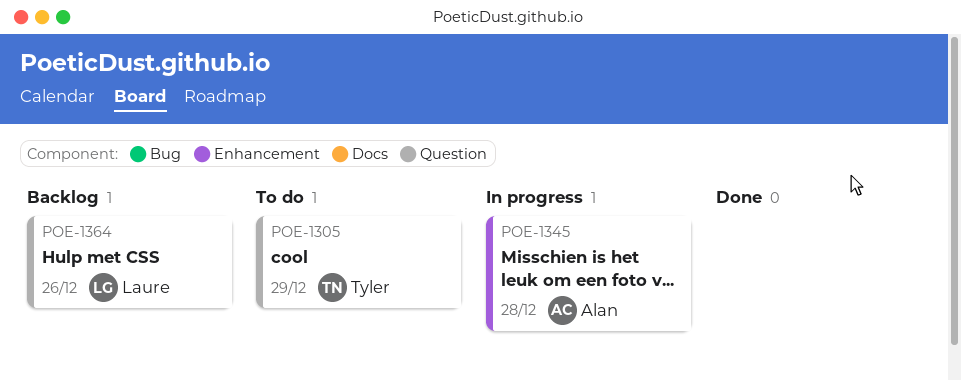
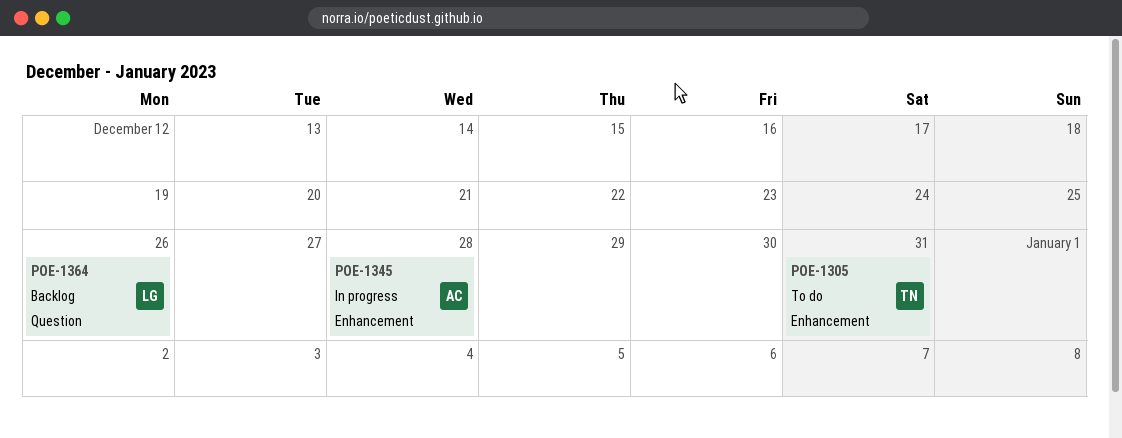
POE-1305, label: Question -> Enhancement
POE-1305, due: Dec 29 -> Dec 31

